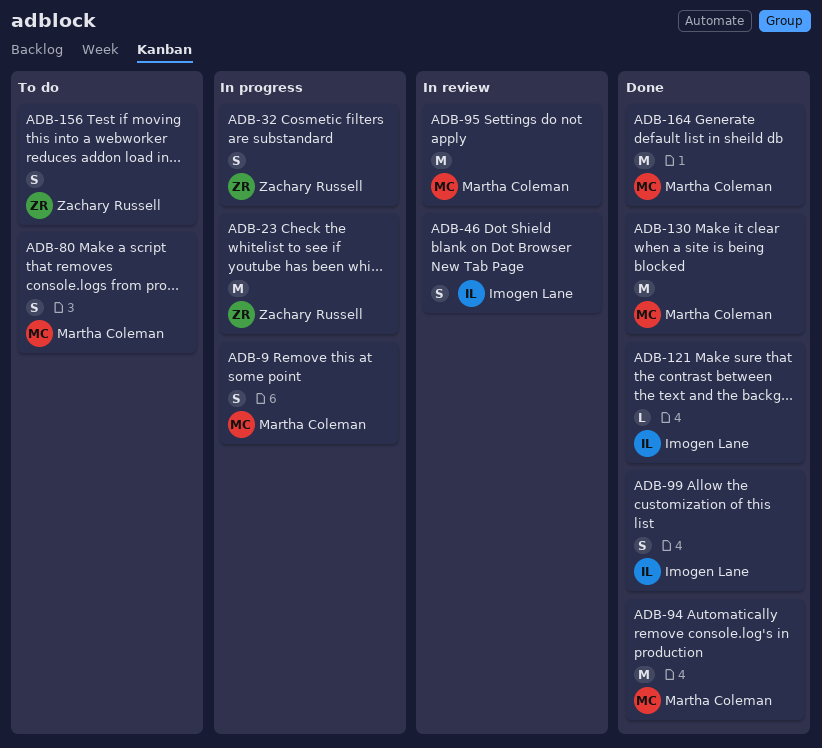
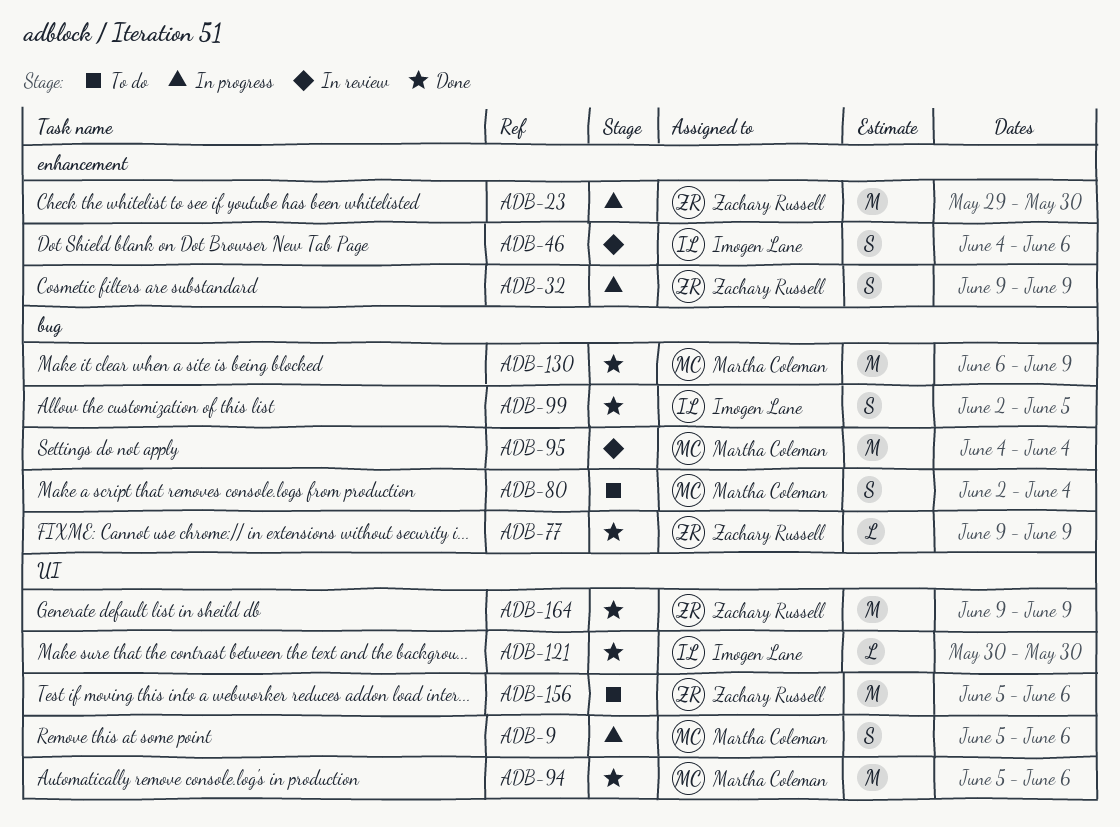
ADB-77: none -> present
ADB-156, estimate: S -> M
ADB-164, owner: Martha Coleman -> Zachary Russell

